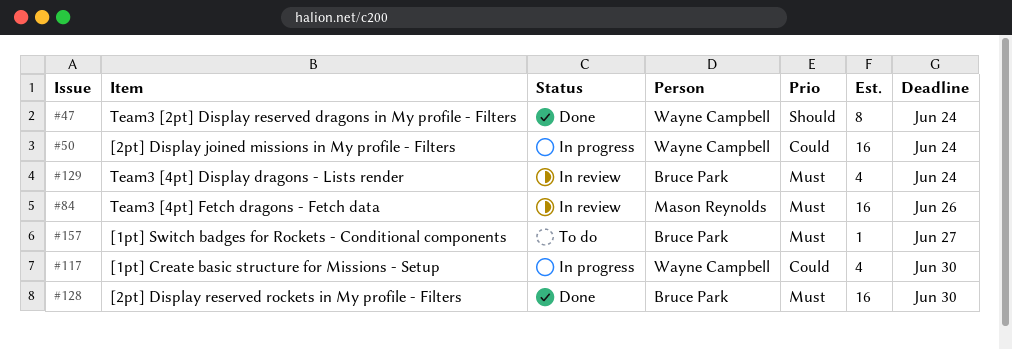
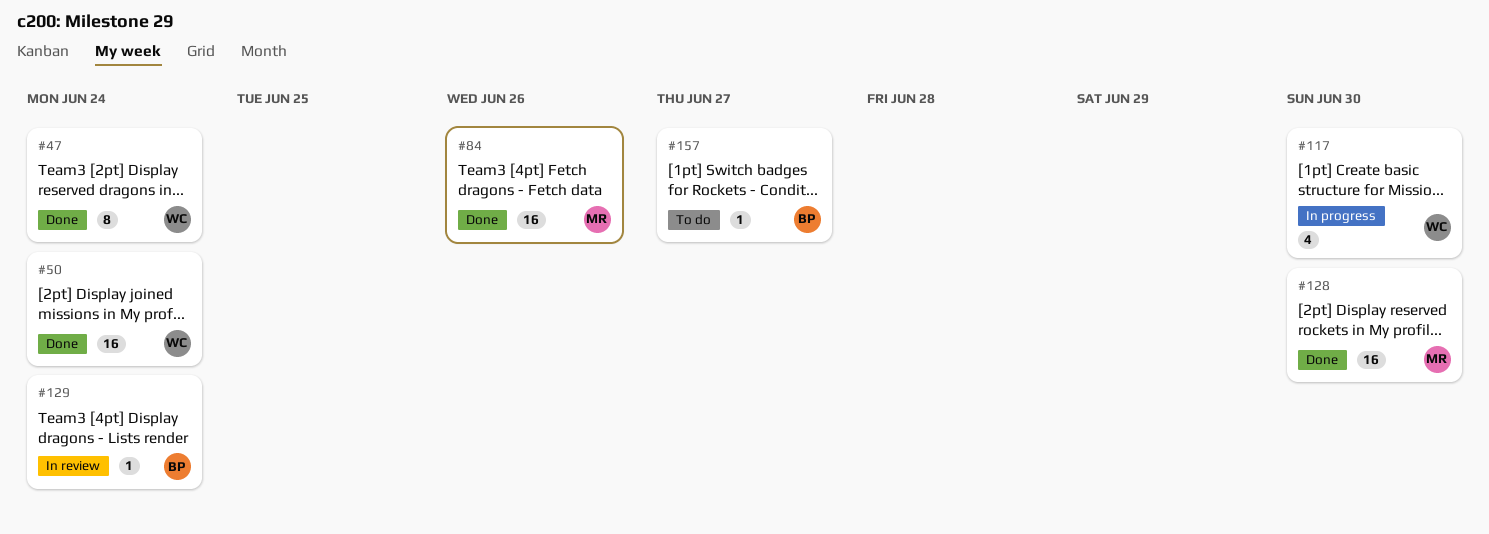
#50, status: In progress -> Done
#84, status: In review -> Done
#128, owner: Bruce Park -> Mason Reynolds
#129, estimate: 4 -> 1

